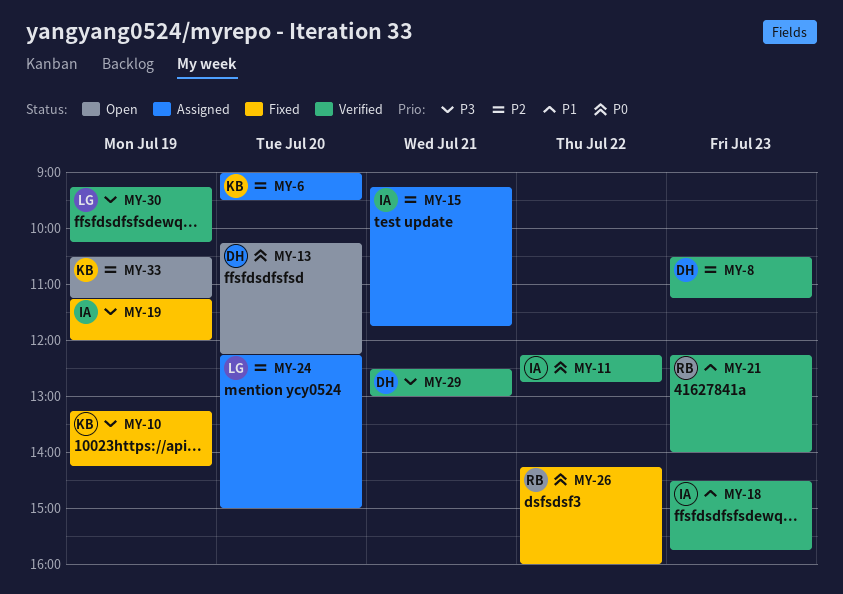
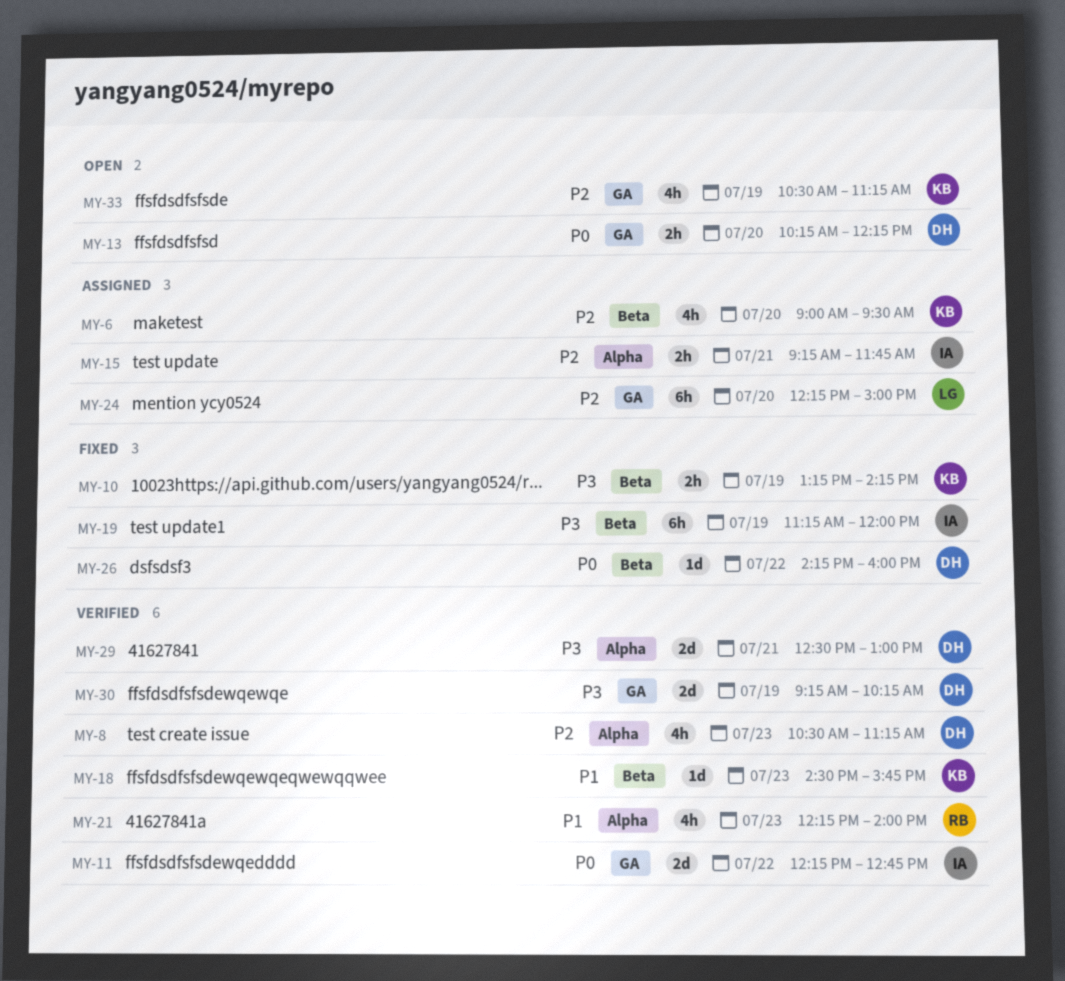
MY-18, owner: IA -> KB
MY-26, owner: RB -> DH
MY-30, owner: LG -> DH

